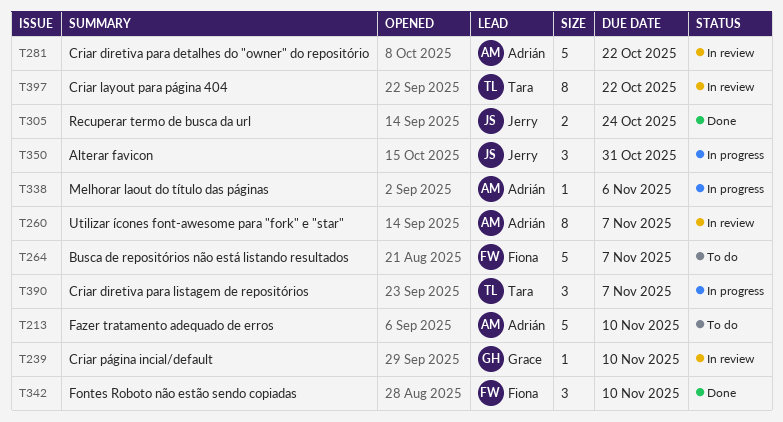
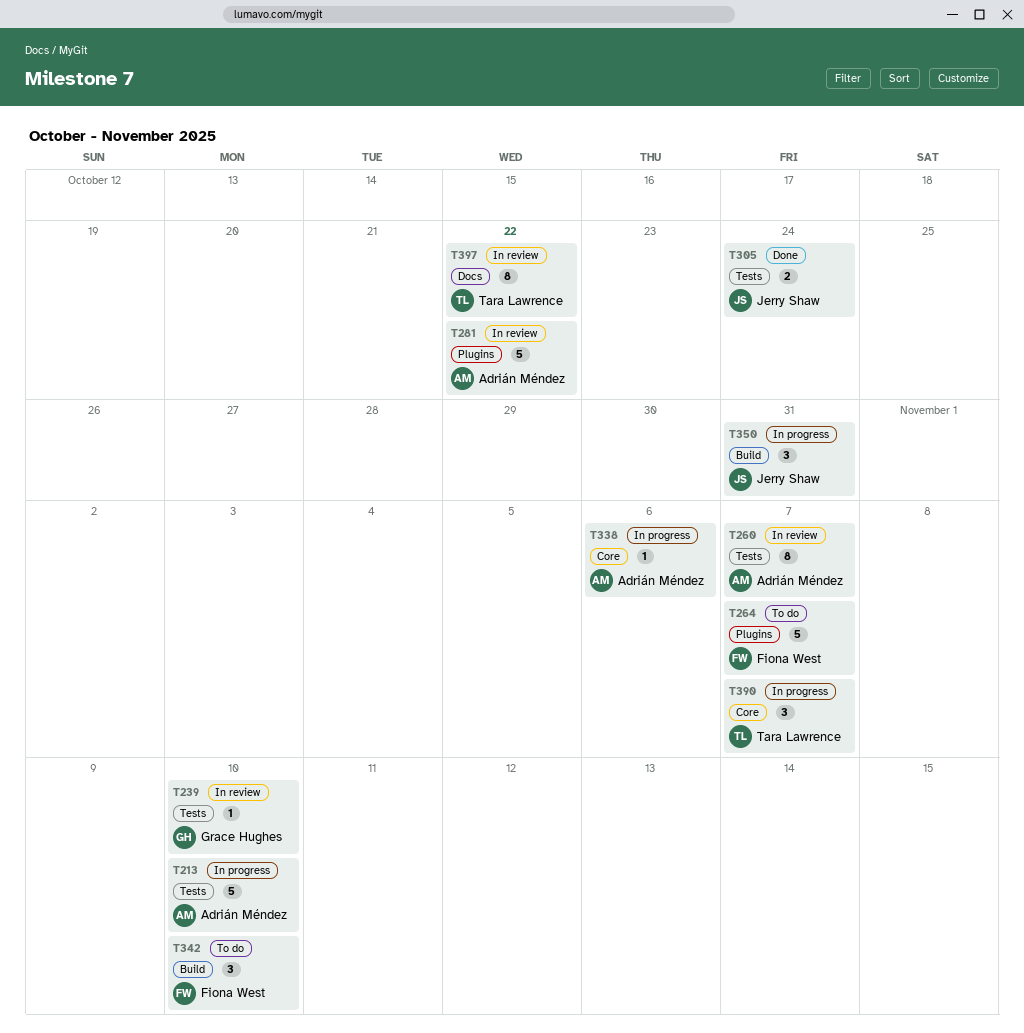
T213, status: To do -> In progress
T342, status: Done -> To do

